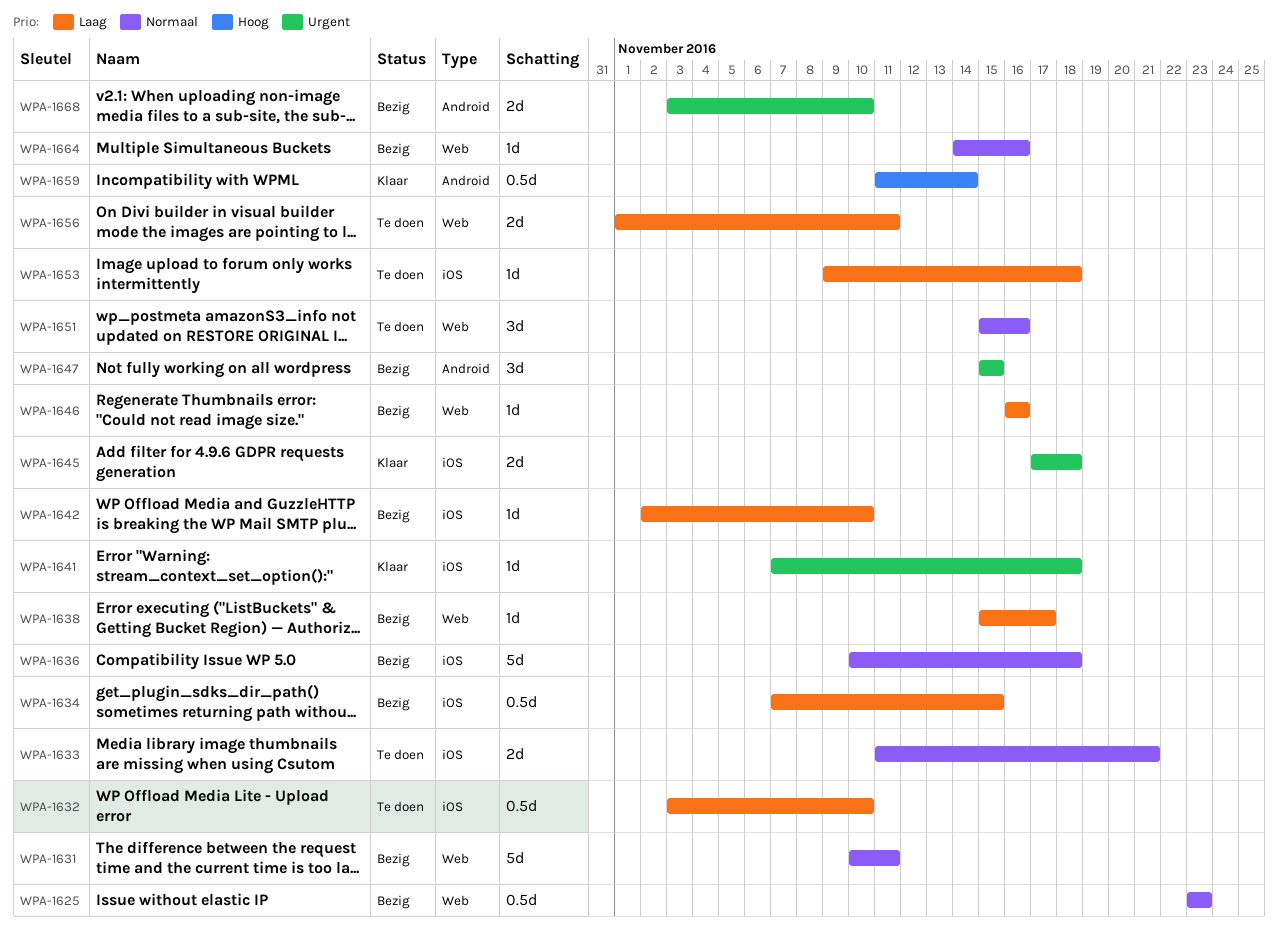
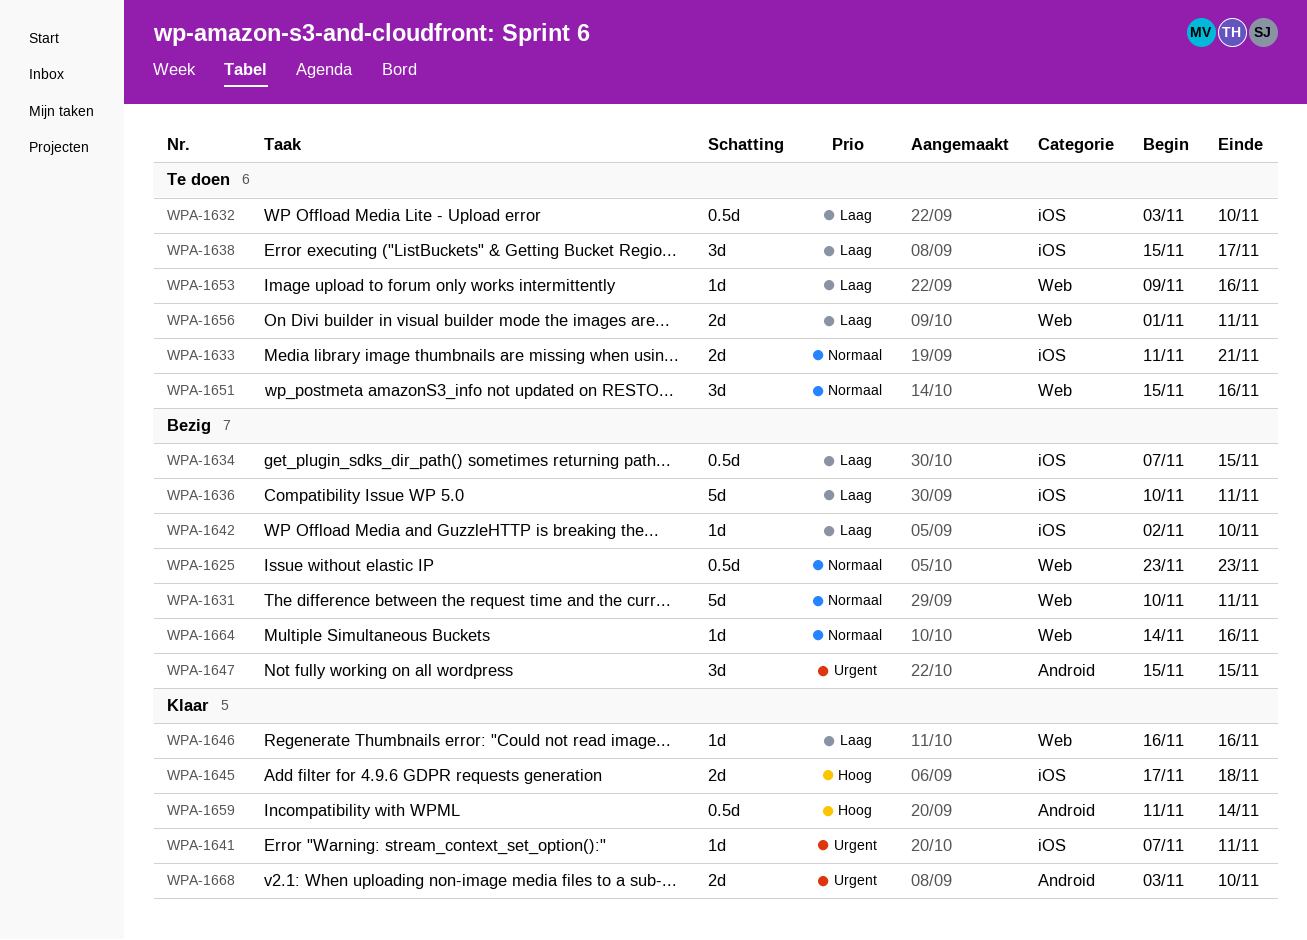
WPA-1636, priority: Normaal -> Laag
WPA-1636, due: Nov 18 -> Nov 11
WPA-1638, status: Bezig -> Te doen
WPA-1638, label: Web -> iOS
WPA-1638, estimate: 1d -> 3d
WPA-1641, due: Nov 18 -> Nov 11
WPA-1645, priority: Urgent -> Hoog
WPA-1646, status: Bezig -> Klaar
WPA-1653, label: iOS -> Web
WPA-1653, due: Nov 18 -> Nov 16
WPA-1668, status: Bezig -> Klaar

